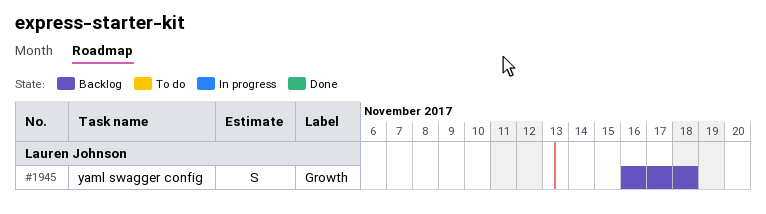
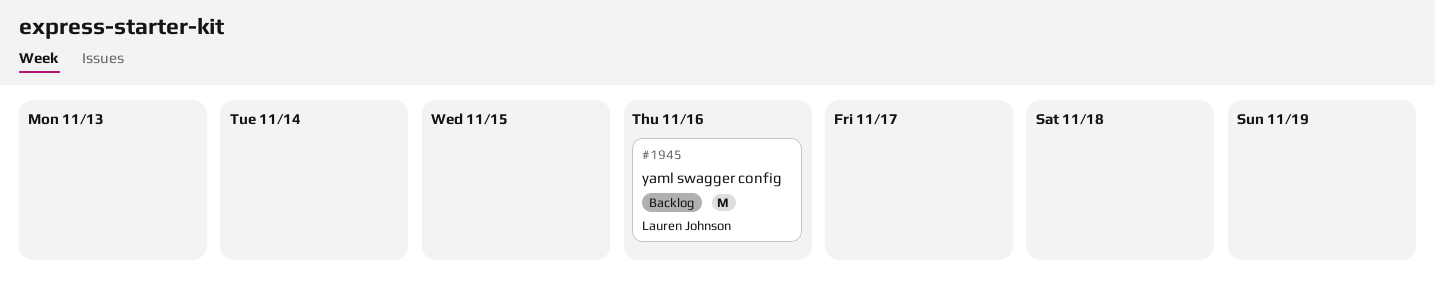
#1945, estimate: S -> M
#1945, due: Nov 18 -> Nov 16

